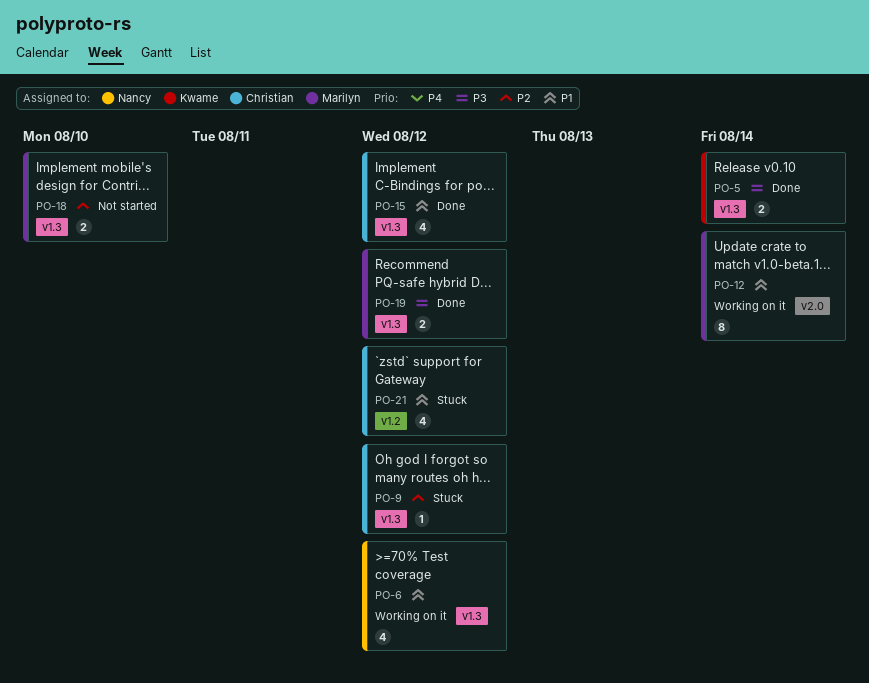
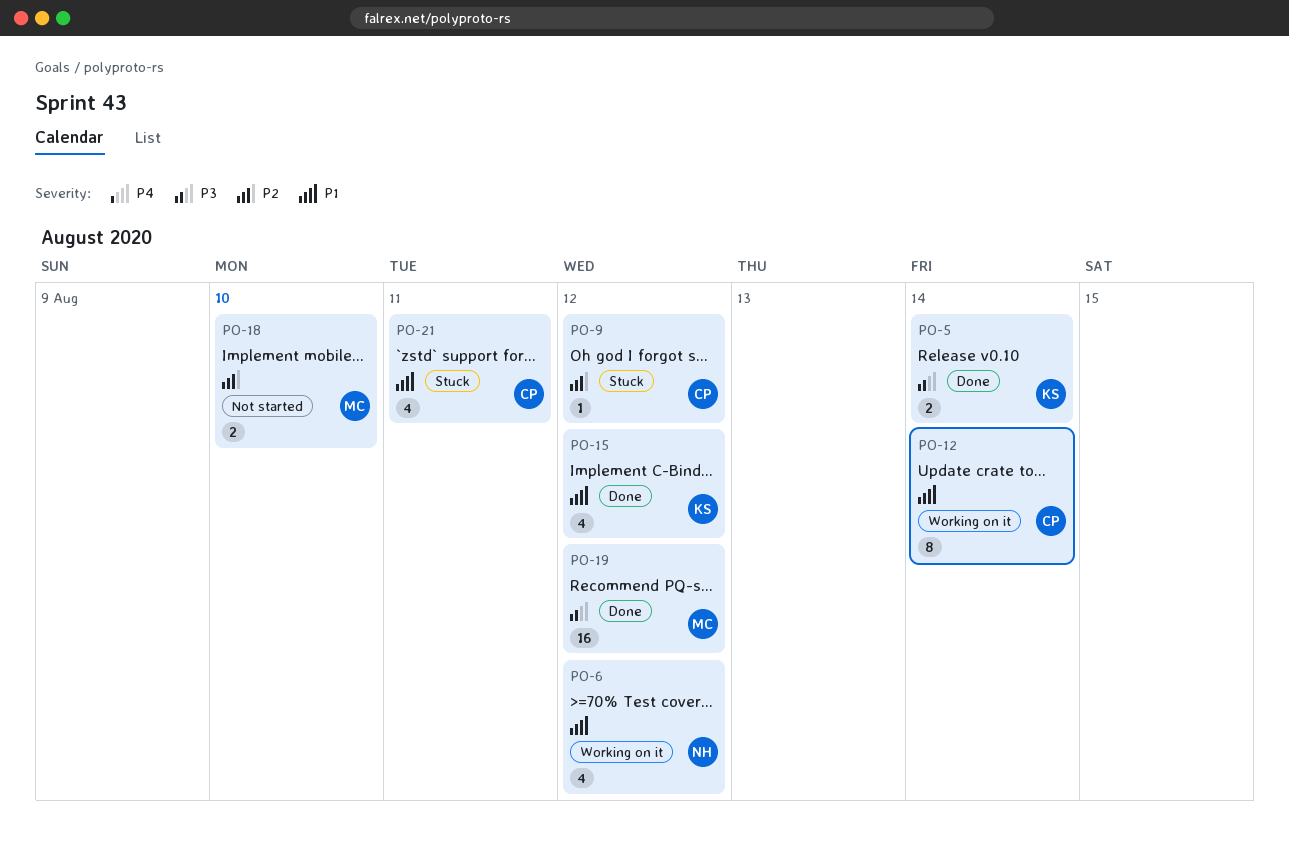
PO-12, owner: Marilyn -> Christian
PO-15, owner: Christian -> Kwame
PO-19, estimate: 2 -> 16
PO-21, due: Aug 12 -> Aug 11

